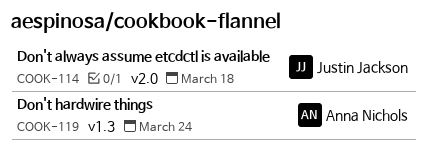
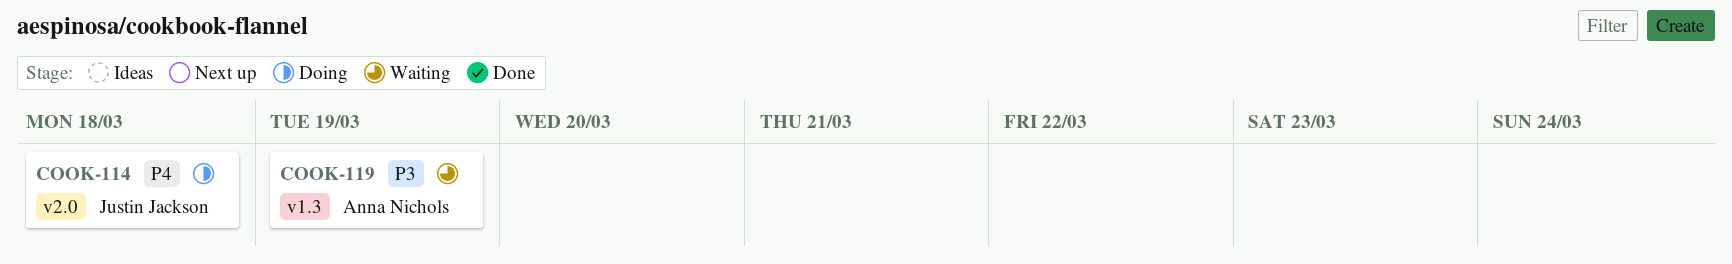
COOK-119, due: Mar 24 -> Mar 19

